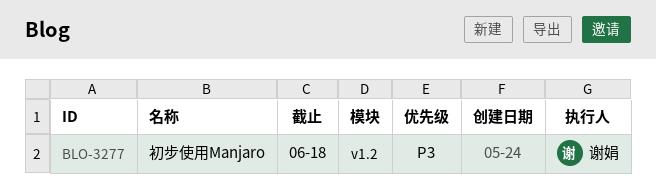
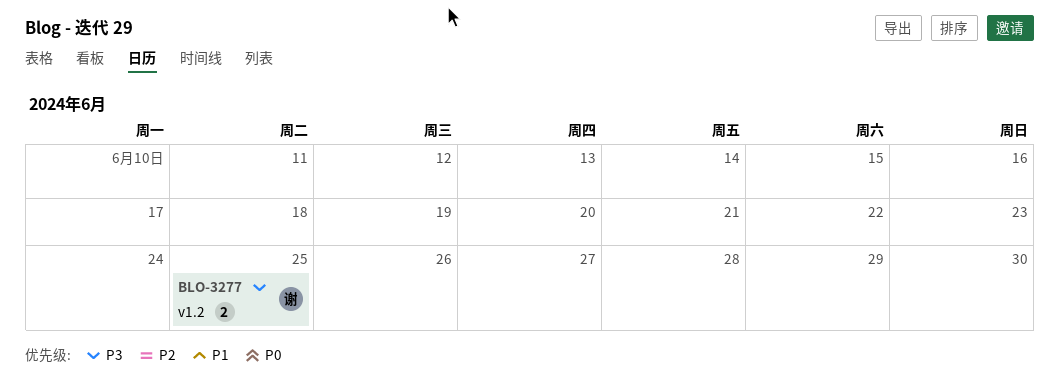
BLO-3277, due: Jun 18 -> Jun 25

